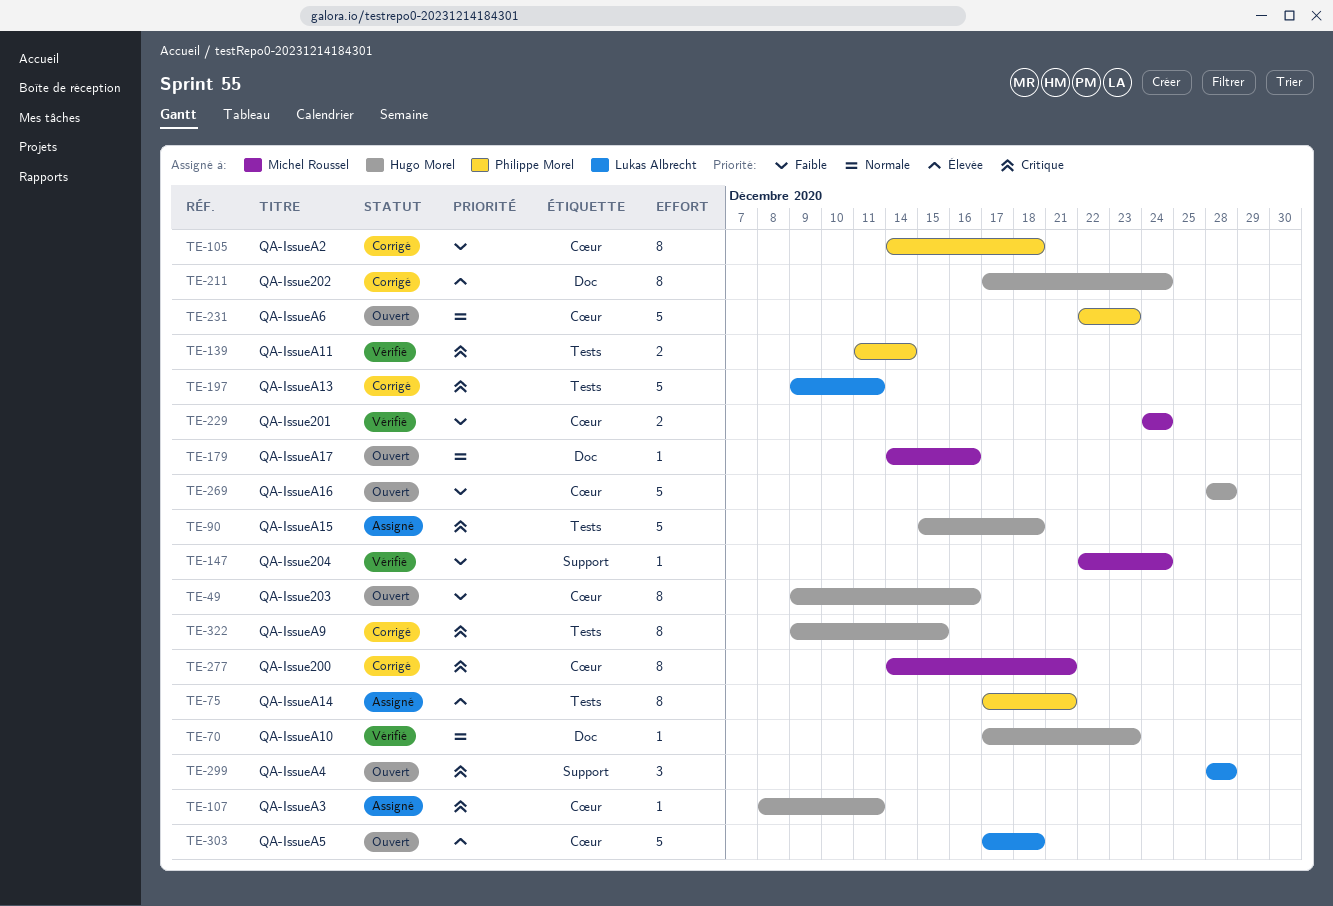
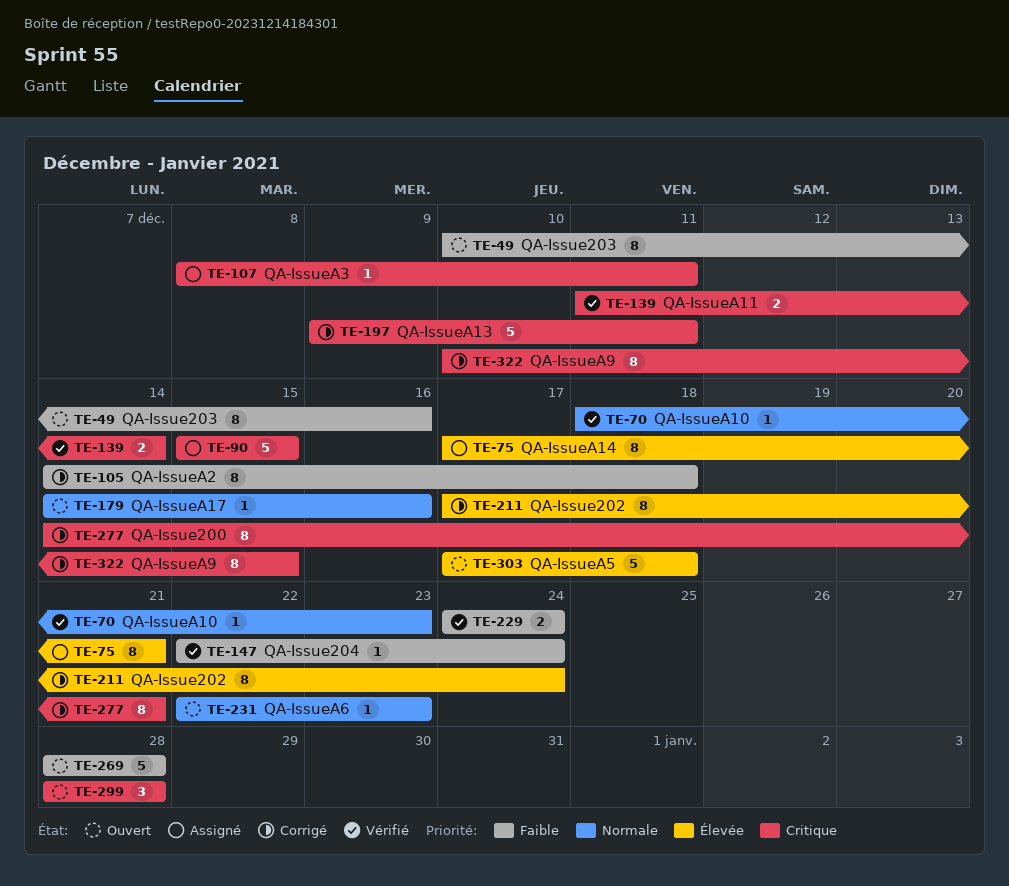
TE-49, start: Dec 9 -> Dec 10
TE-70, start: Dec 17 -> Dec 18
TE-90, due: Dec 18 -> Dec 15
TE-231, estimate: 5 -> 1
TE-322, start: Dec 9 -> Dec 10

